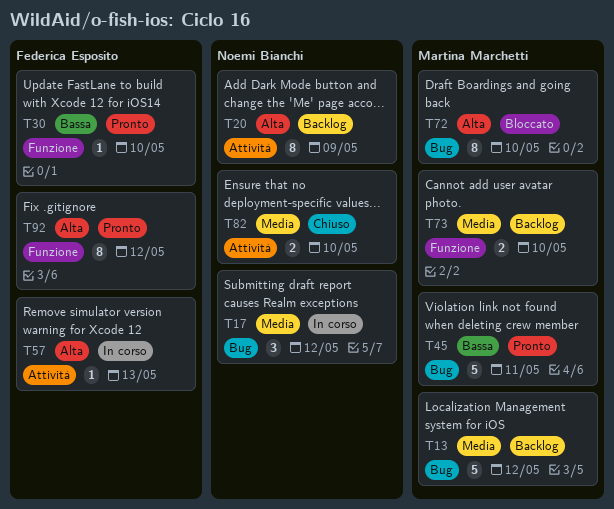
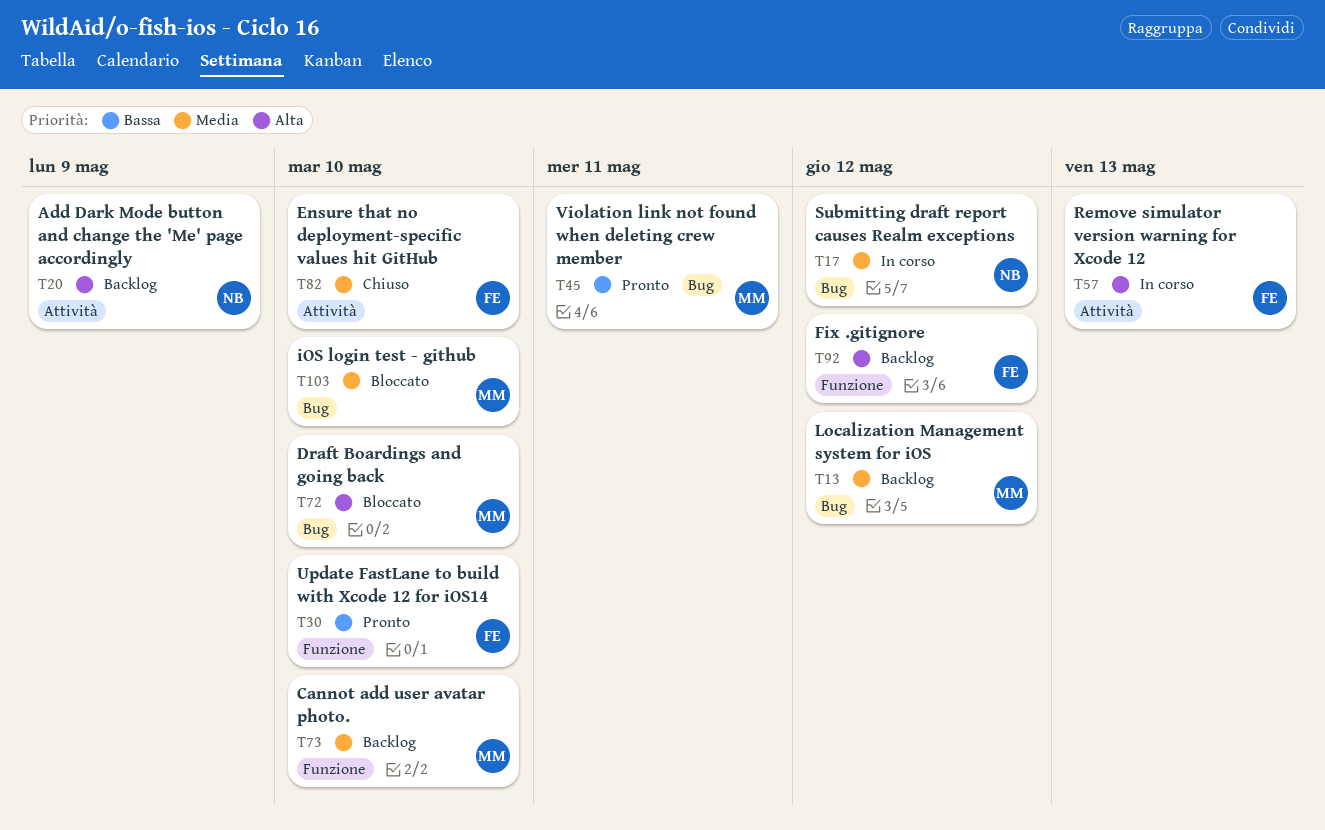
T82, owner: Noemi Bianchi -> Federica Esposito
T92, status: Pronto -> Backlog
T103: none -> present

